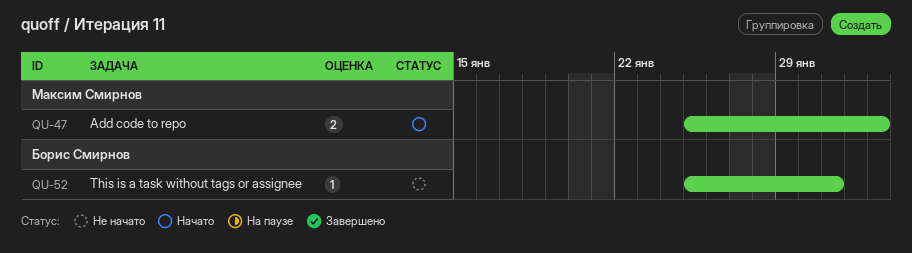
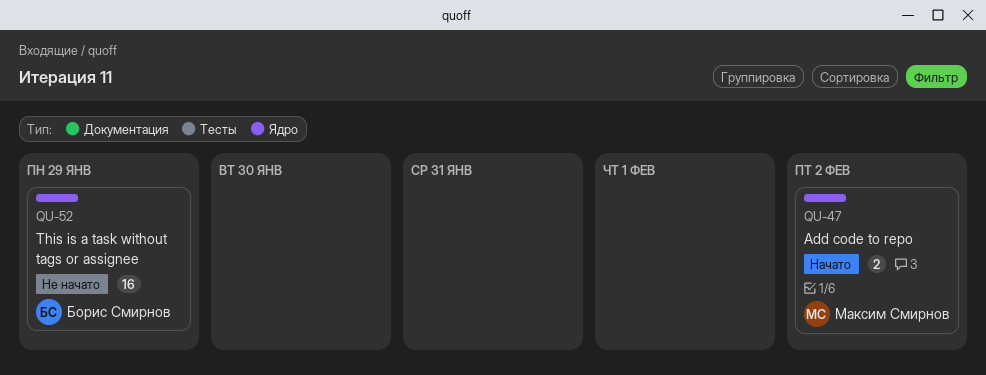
QU-52, estimate: 1 -> 16
QU-52, due: Jan 31 -> Jan 29

